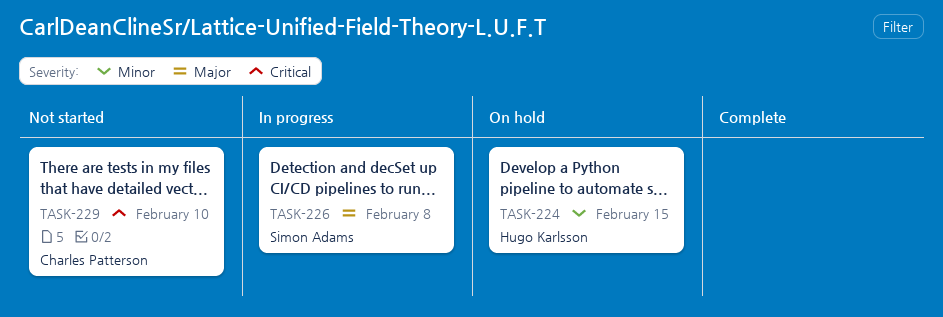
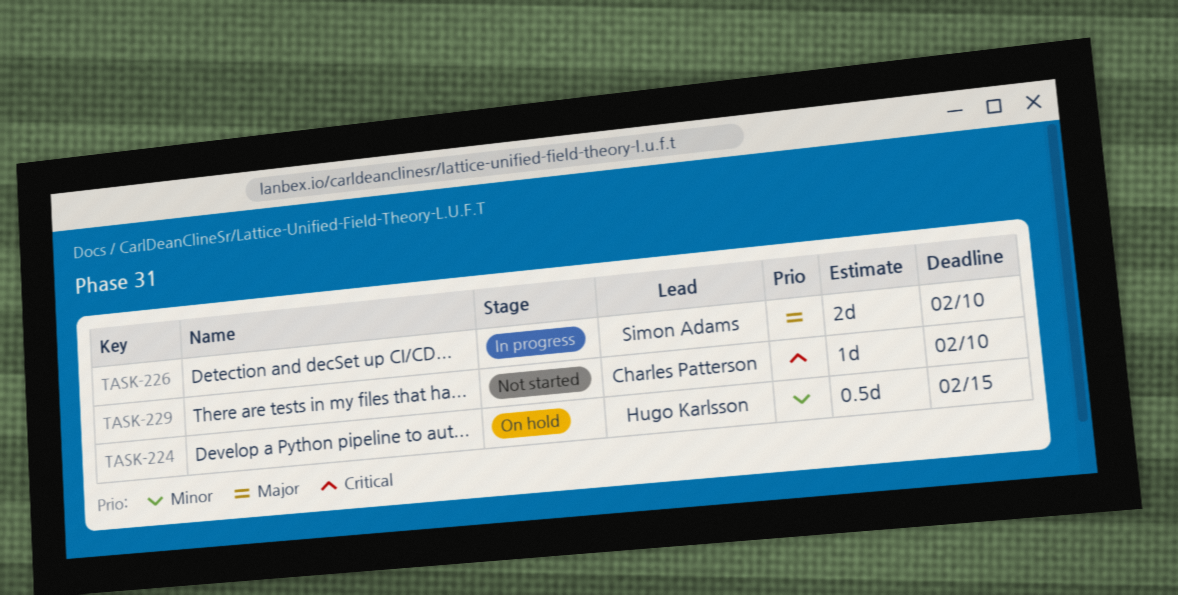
TASK-226, due: Feb 8 -> Feb 10

